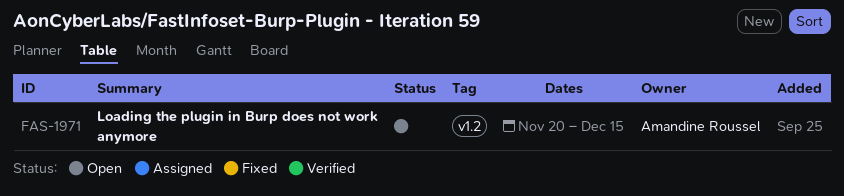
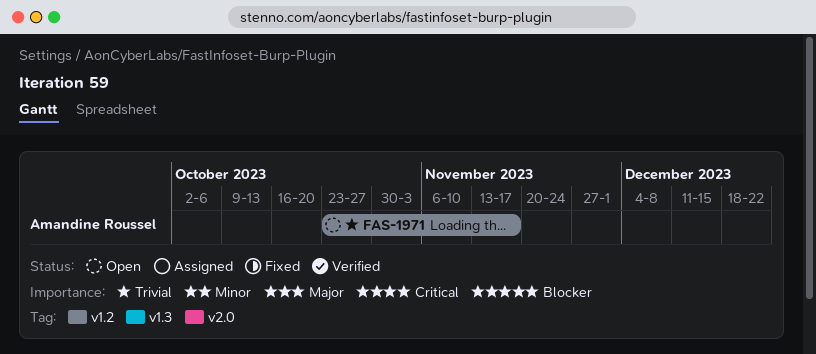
FAS-1971, start: Nov 20 -> Oct 23
FAS-1971, due: Dec 15 -> Nov 17

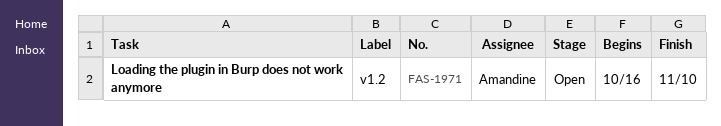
FAS-1971, start: Oct 23 -> Oct 16
FAS-1971, due: Nov 17 -> Nov 10

